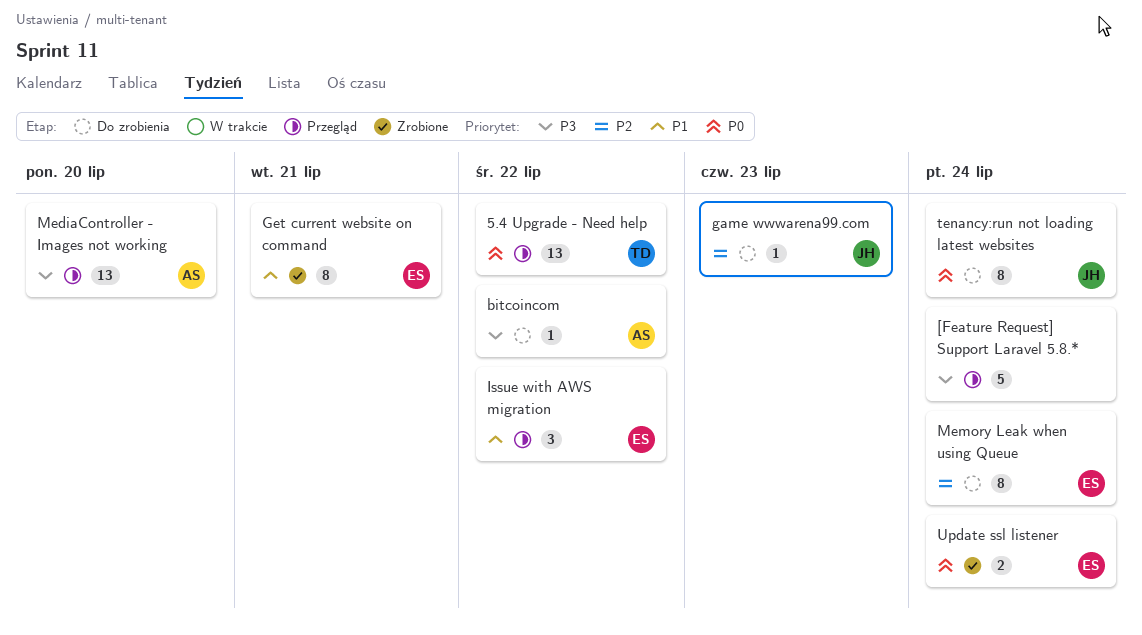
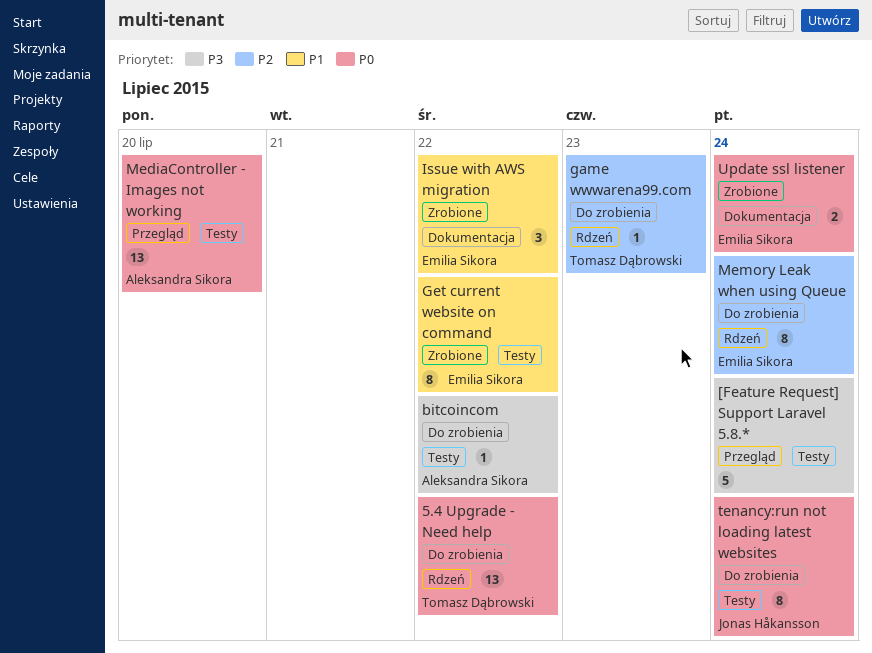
5.4 Upgrade - Need help, status: Przegląd -> Do zrobienia
game wwwarena99.com, owner: Jonas Håkansson -> Tomasz Dąbrowski
Get current website on command, due: Jul 21 -> Jul 22
Issue with AWS migration, status: Przegląd -> Zrobione
MediaController - Images not working, priority: P3 -> P0

